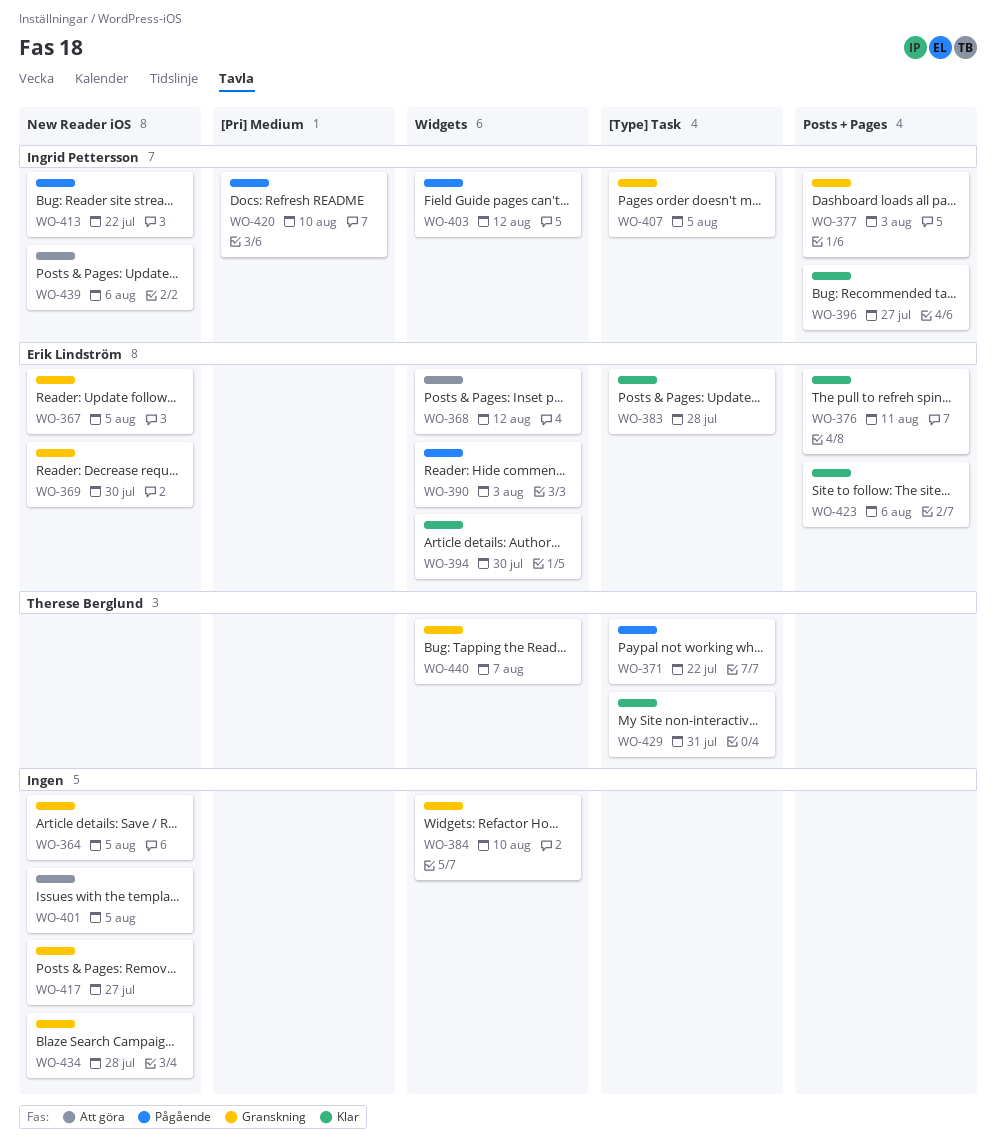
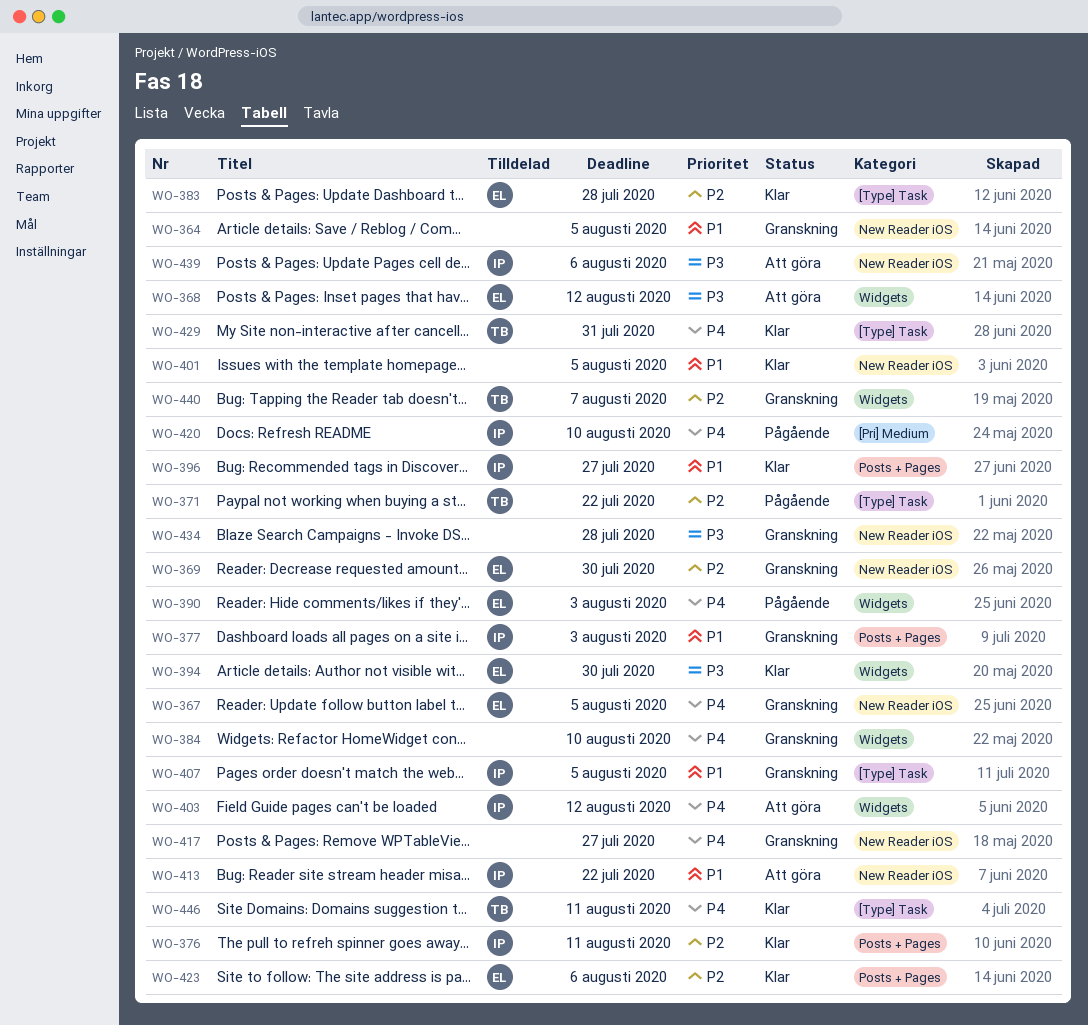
WO-376, owner: Erik Lindström -> Ingrid Pettersson
WO-401, status: Att göra -> Klar
WO-403, status: Pågående -> Att göra
WO-413, status: Pågående -> Att göra
WO-446: none -> present

